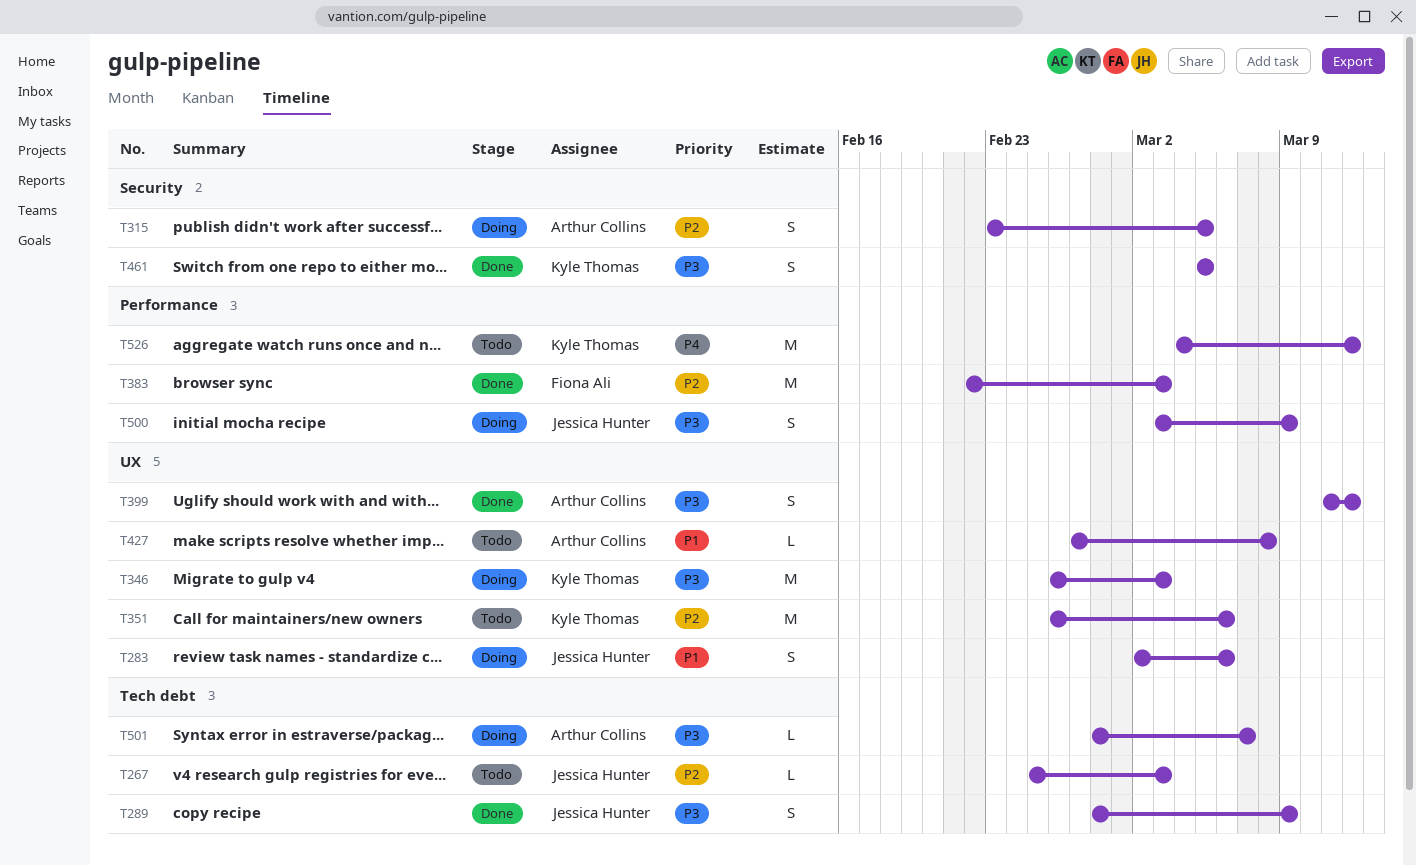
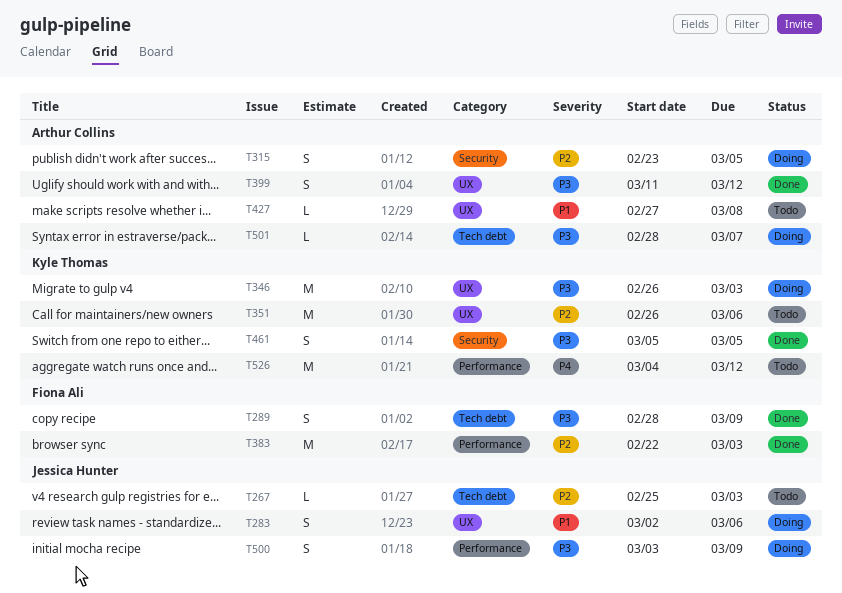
T289, owner: Jessica Hunter -> Fiona Ali

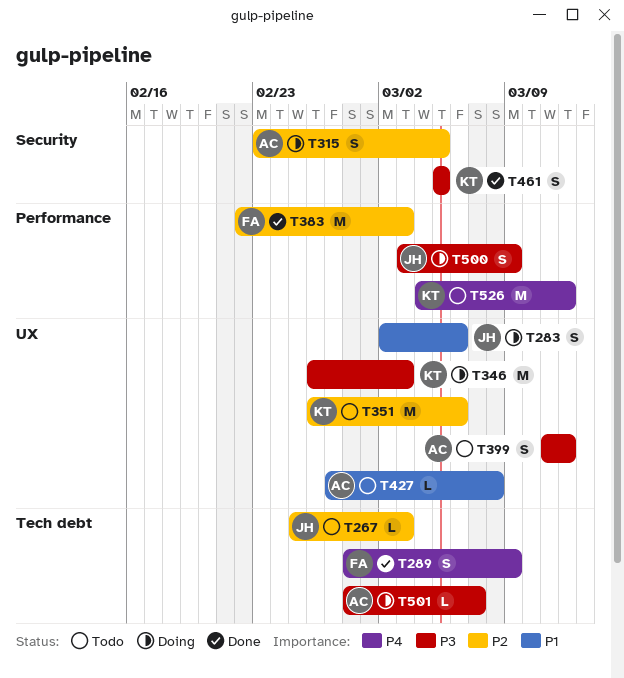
T289, priority: P3 -> P4
T399, status: Done -> Todo

